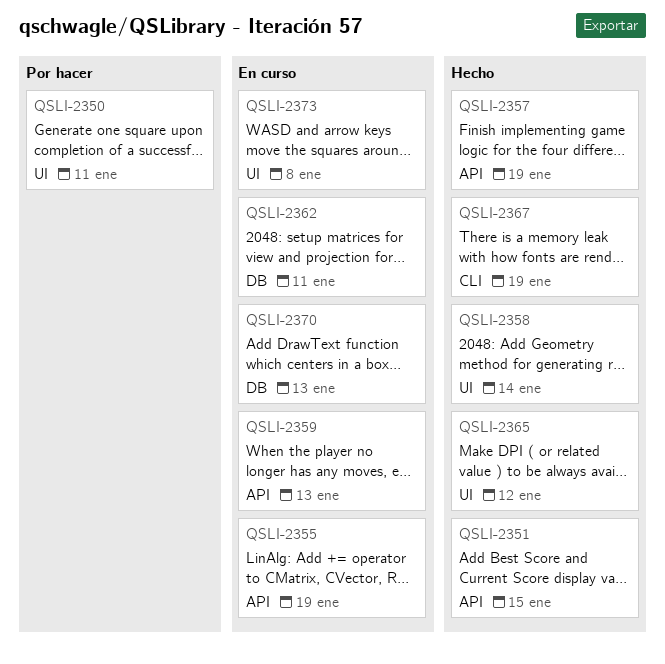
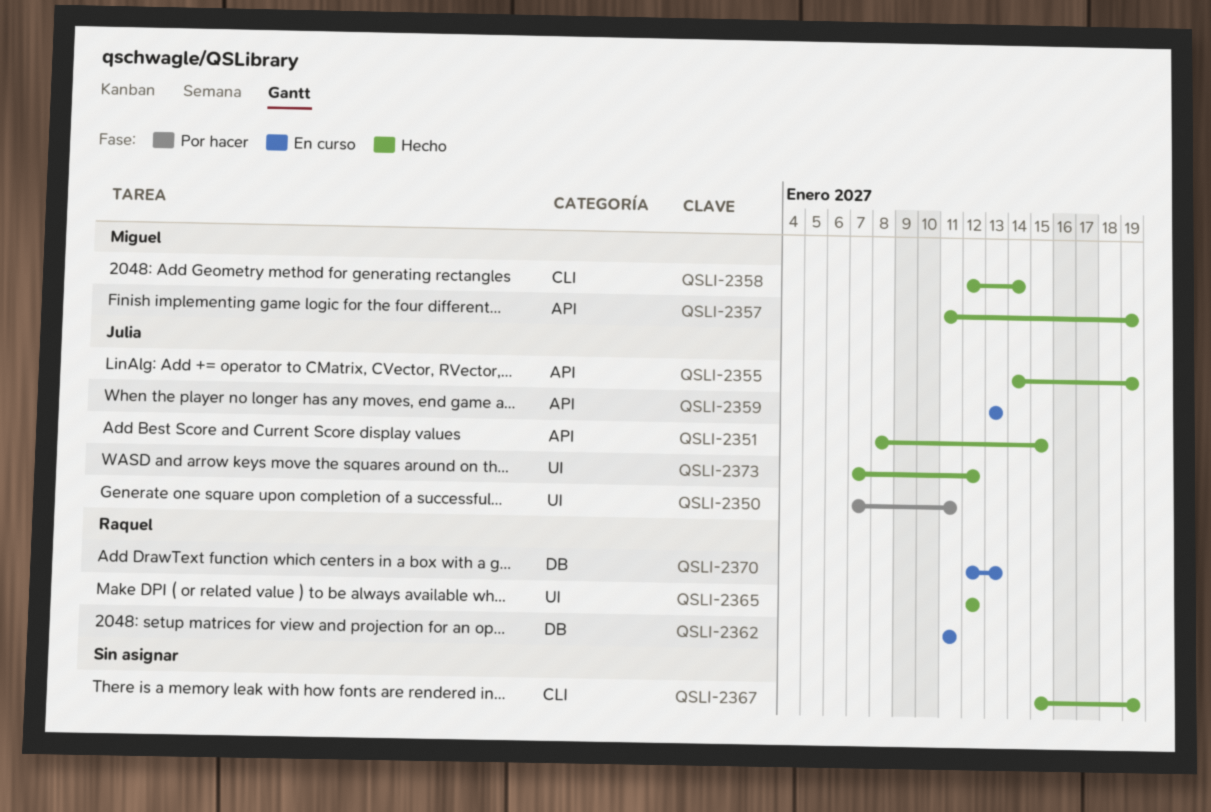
QSLI-2355, status: En curso -> Hecho
QSLI-2358, label: UI -> CLI
QSLI-2373, status: En curso -> Hecho
QSLI-2373, due: Jan 8 -> Jan 12

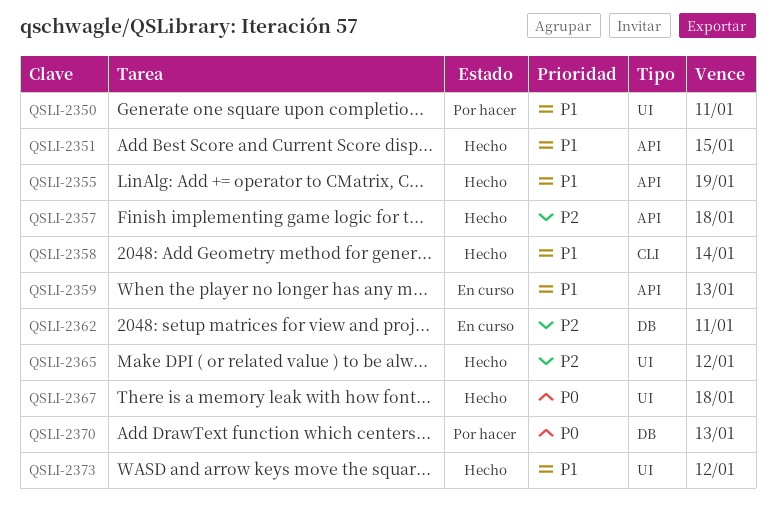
QSLI-2357, due: Jan 19 -> Jan 18
QSLI-2367, label: CLI -> UI
QSLI-2367, due: Jan 19 -> Jan 18
QSLI-2370, status: En curso -> Por hacer

